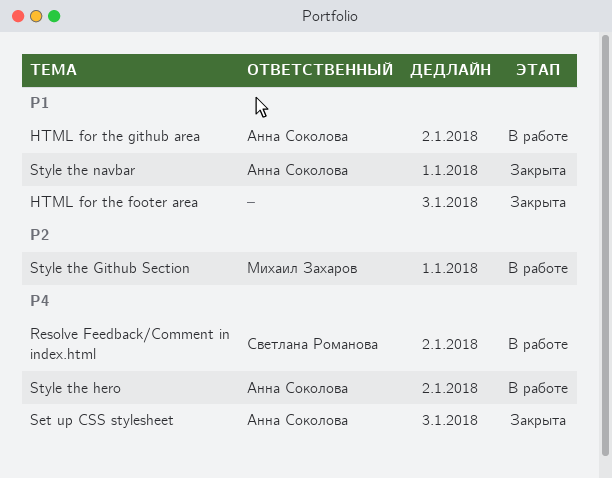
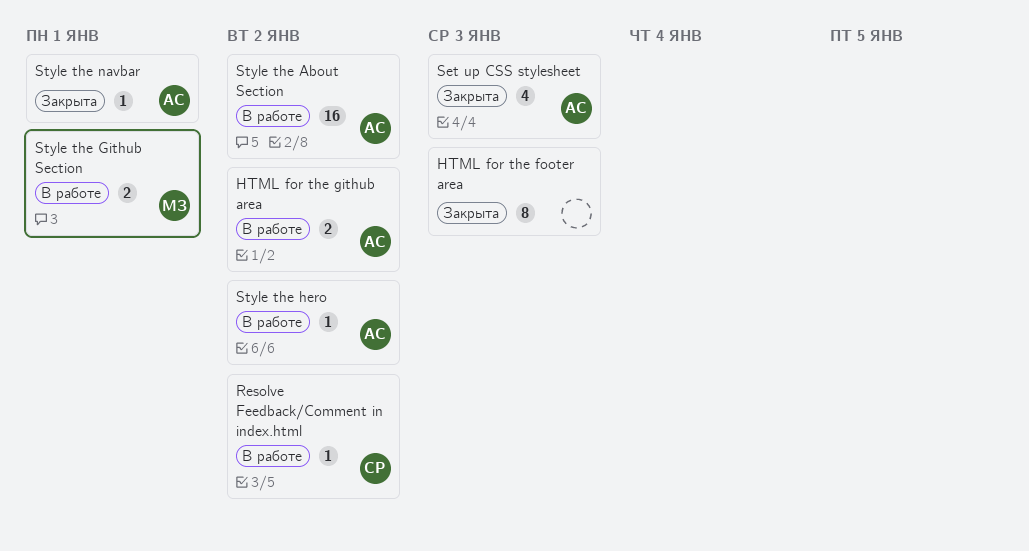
Style the About Section: none -> present

